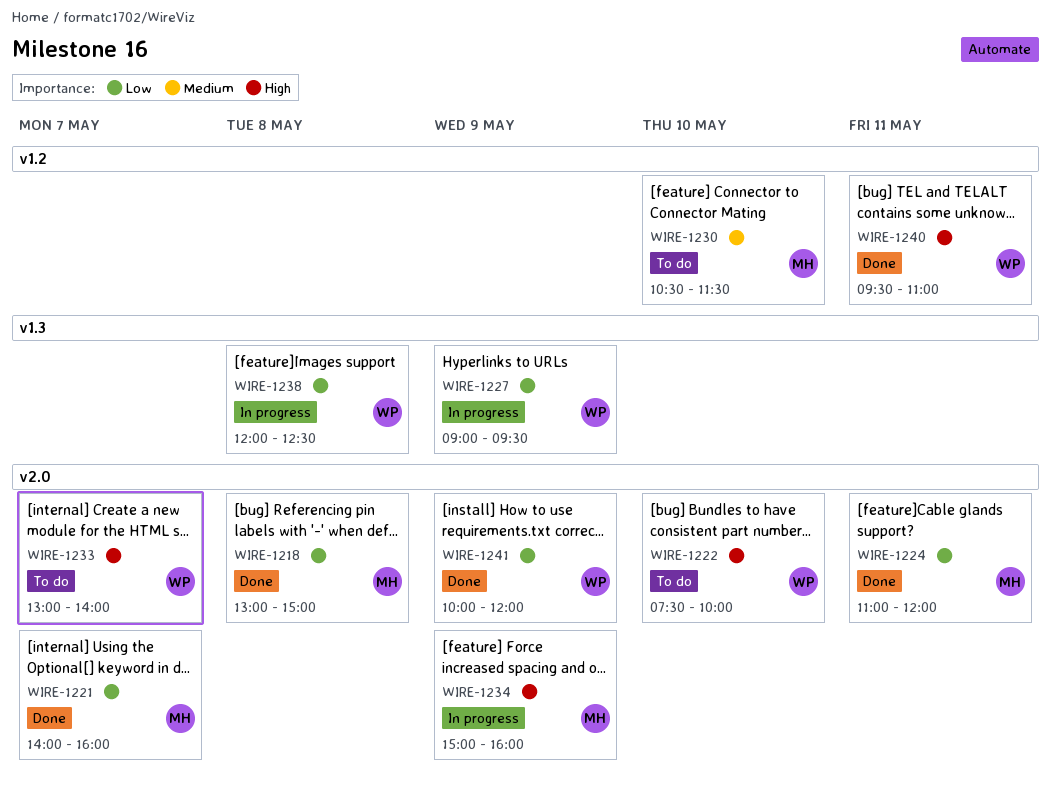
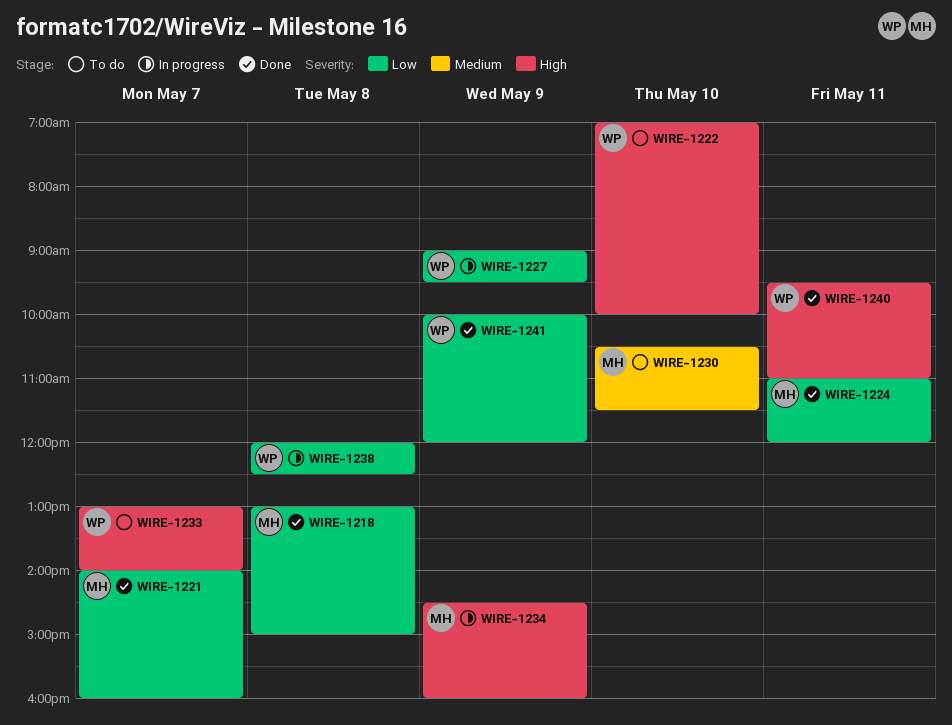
WIRE-1222, begins: 07:30 -> 07:00
WIRE-1234, begins: 15:00 -> 14:30

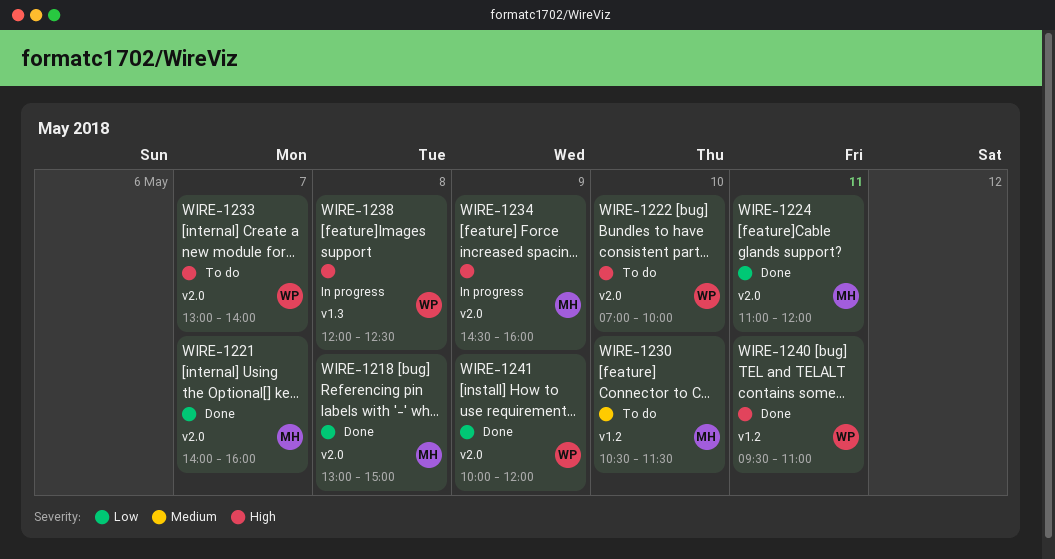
WIRE-1227: present -> none
WIRE-1238, priority: Low -> High

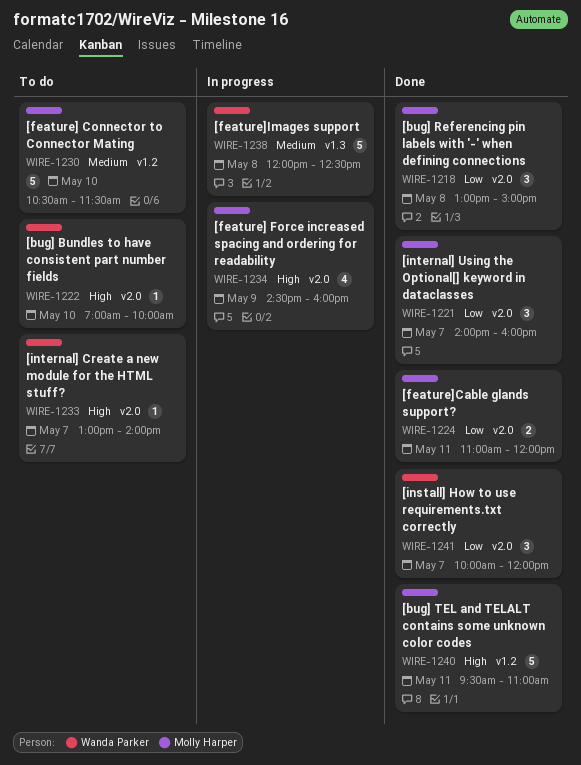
WIRE-1238, priority: High -> Medium
WIRE-1240, owner: Wanda Parker -> Molly Harper
WIRE-1241, day: May 9 -> May 7

